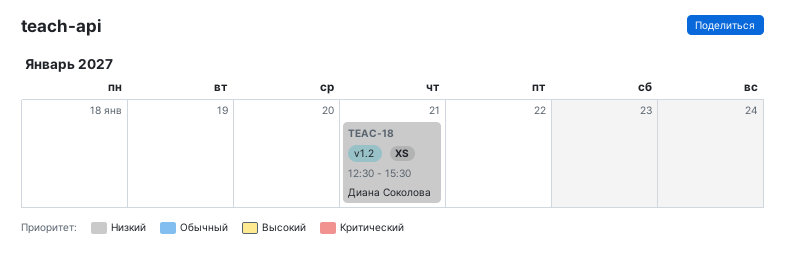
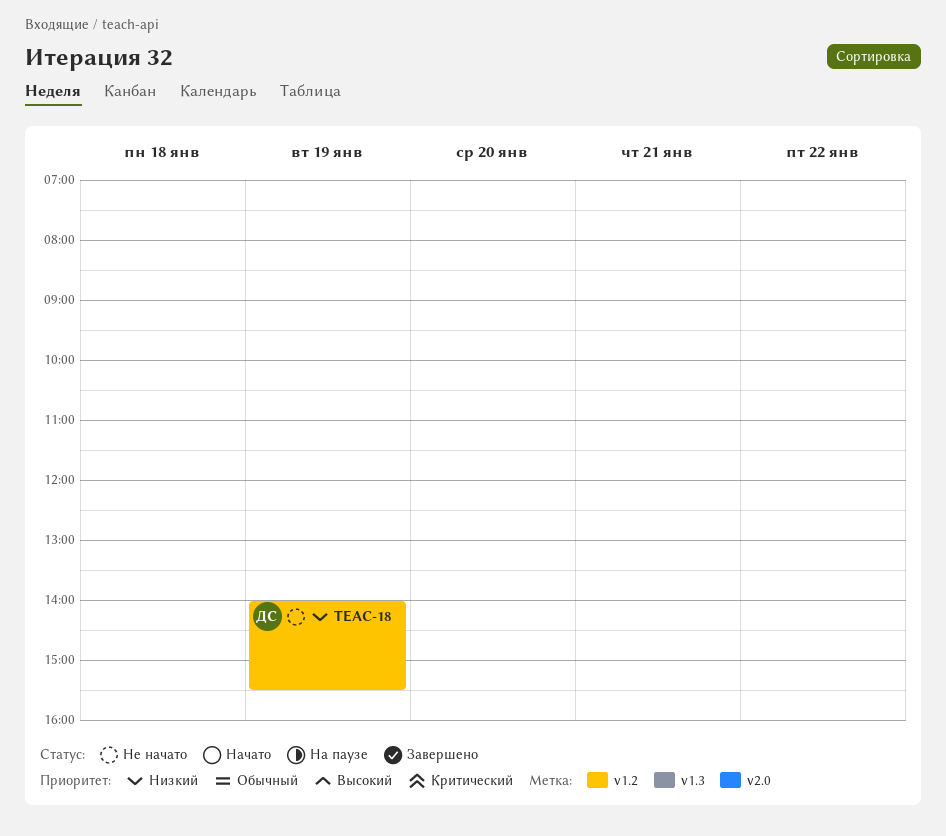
TEAC-18, day: Jan 21 -> Jan 19
TEAC-18, begins: 12:30 -> 14:00

